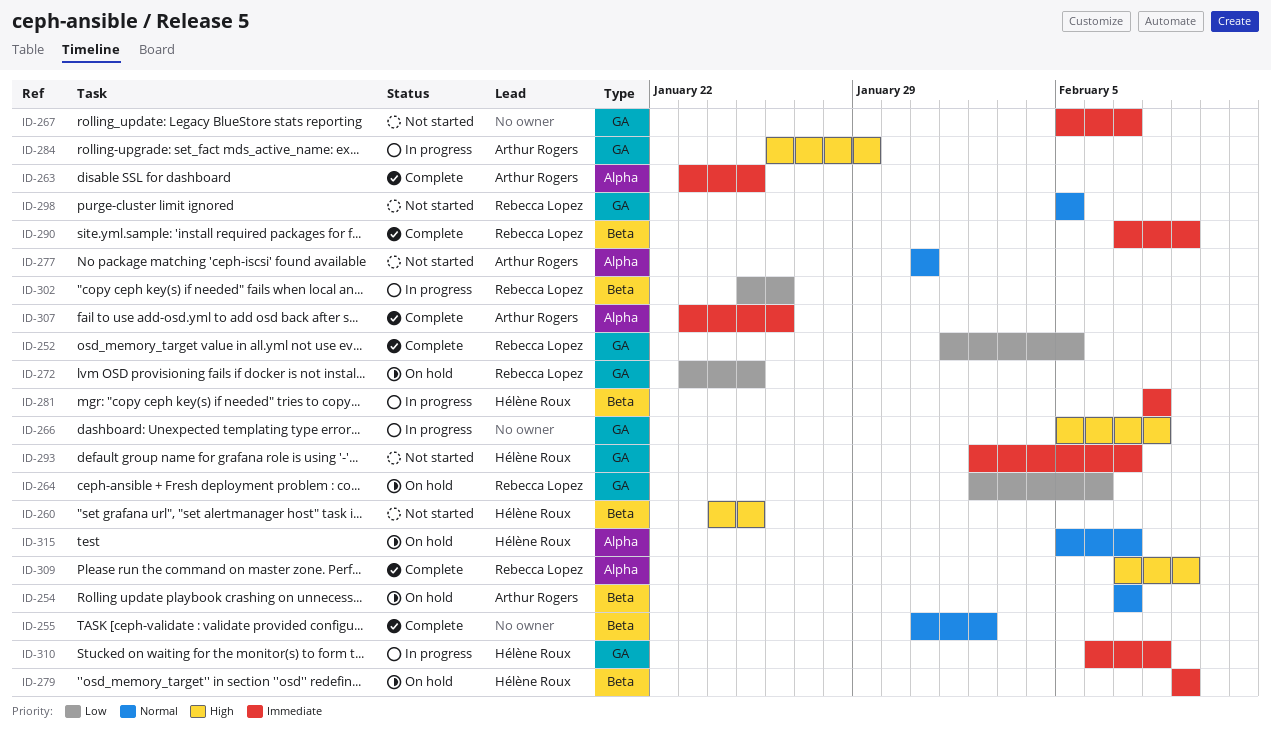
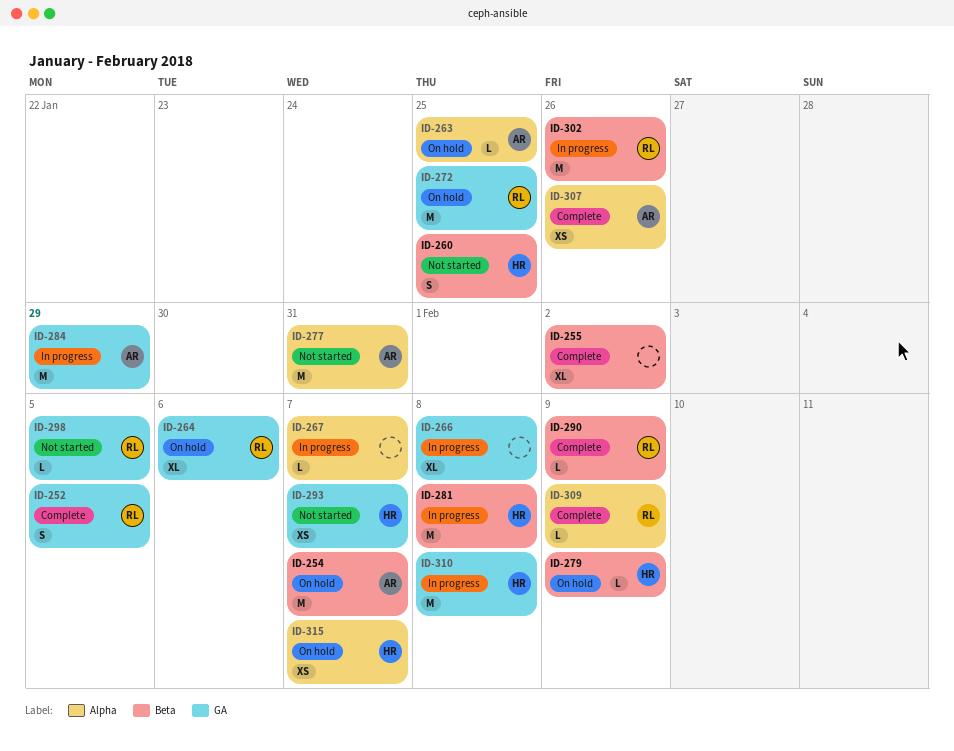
ID-263, status: Complete -> On hold
ID-267, status: Not started -> In progress
ID-267, label: GA -> Alpha

